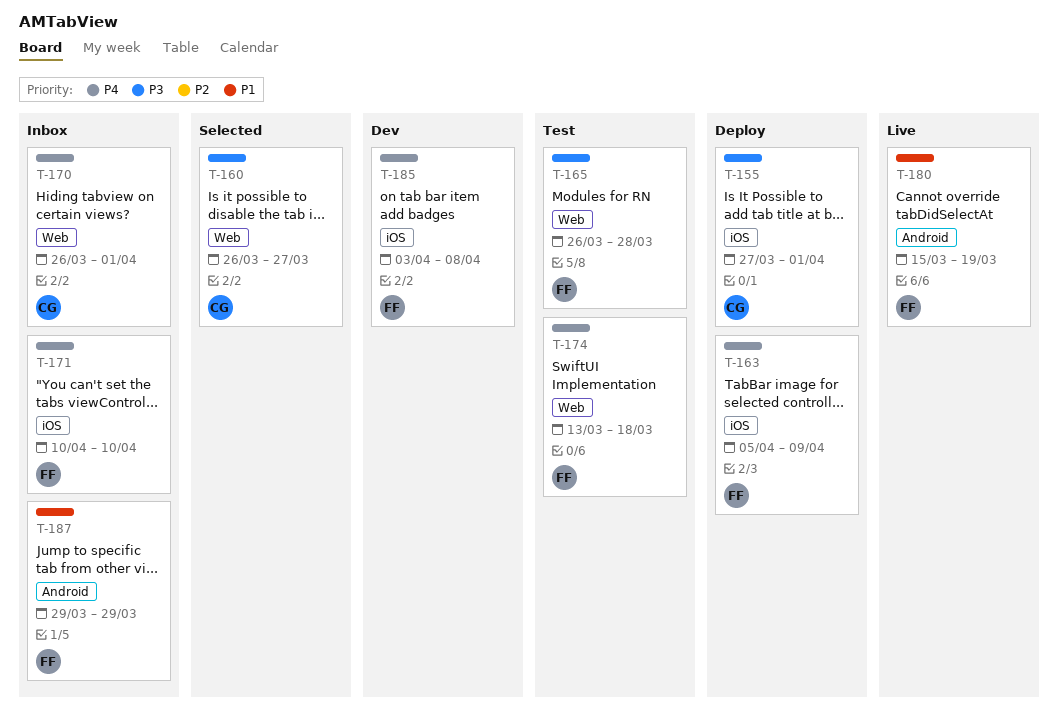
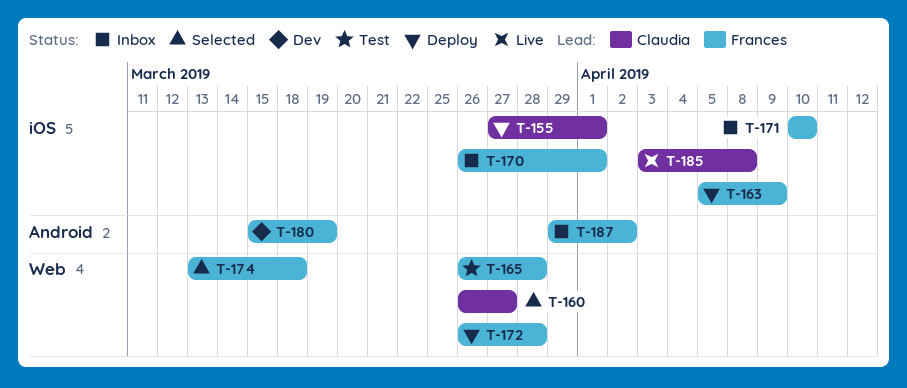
T-170, owner: Claudia -> Frances
T-170, label: Web -> iOS
T-172: none -> present
T-174, status: Test -> Selected
T-180, status: Live -> Dev
T-185, status: Dev -> Live
T-185, owner: Frances -> Claudia
T-187, due: Mar 29 -> Apr 2

